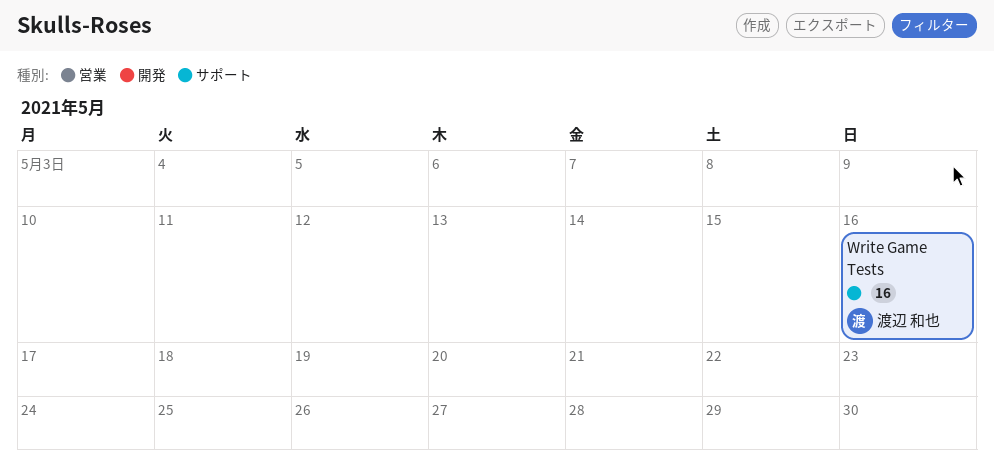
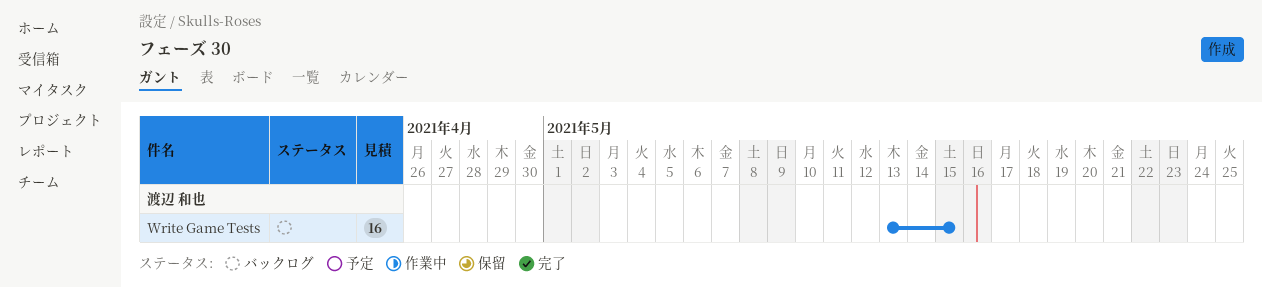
Write Game Tests, due: May 16 -> May 15

